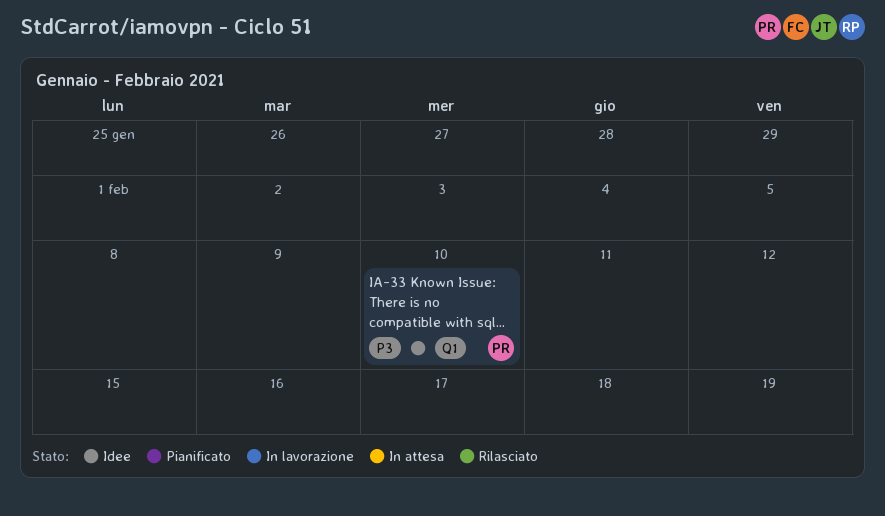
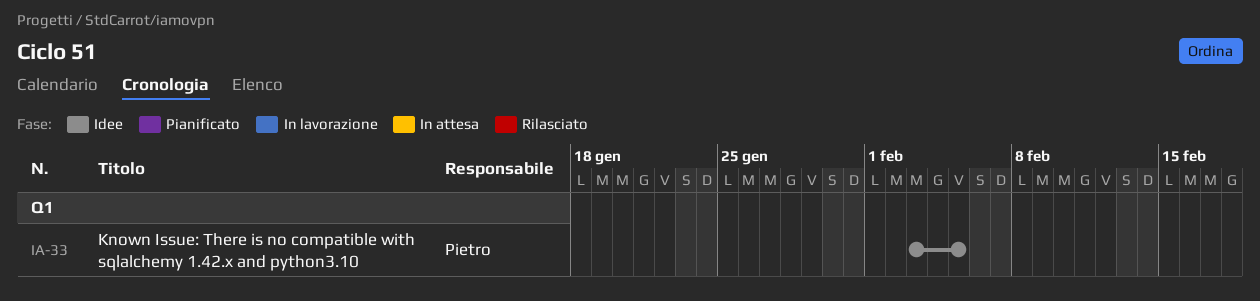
IA-33, due: Feb 10 -> Feb 5

